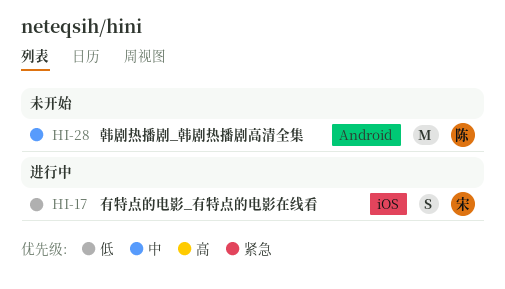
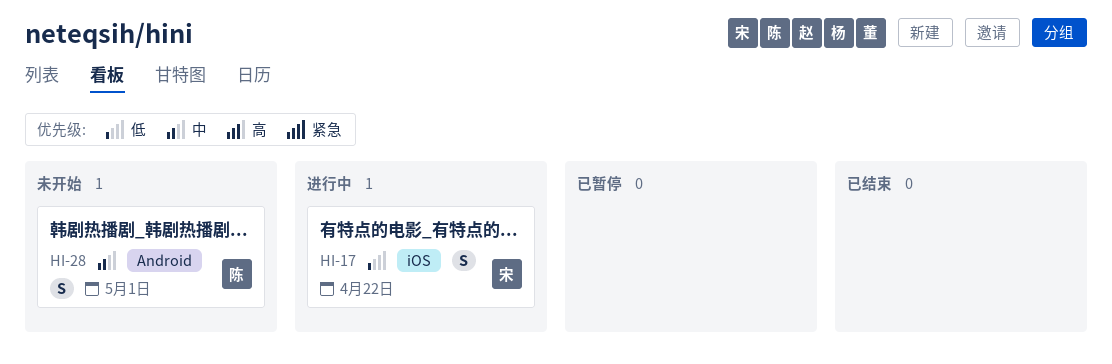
HI-28, estimate: M -> S

